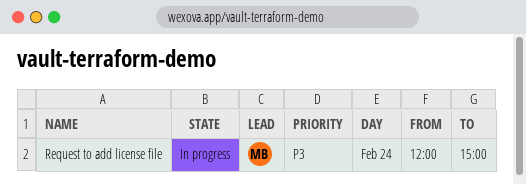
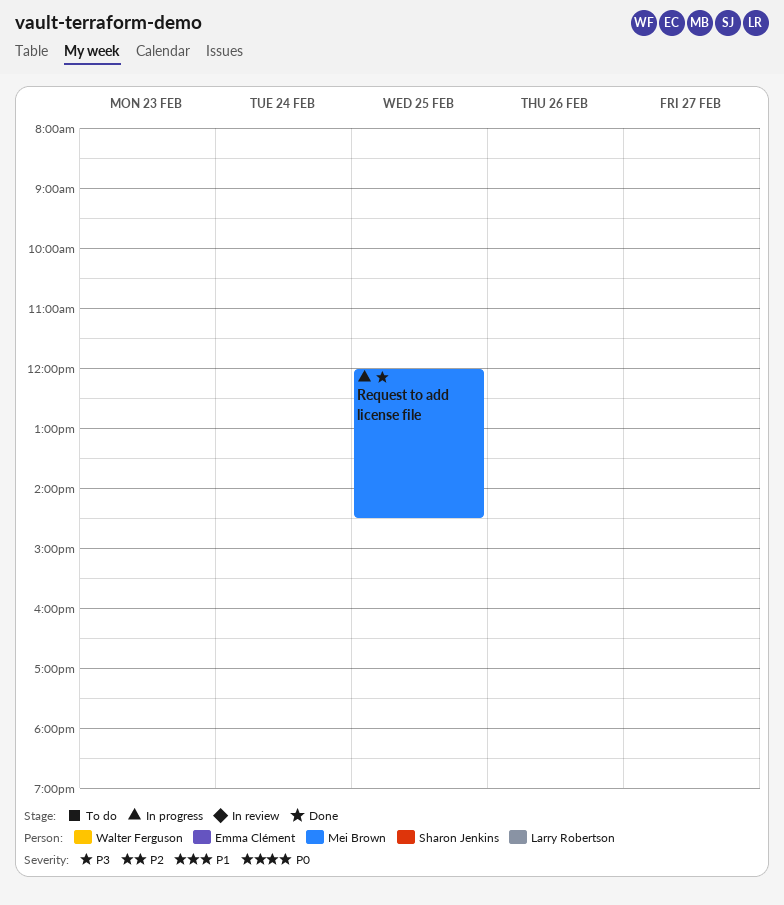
Request to add license file, day: Feb 24 -> Feb 25
Request to add license file, ends: 15:00 -> 14:30

